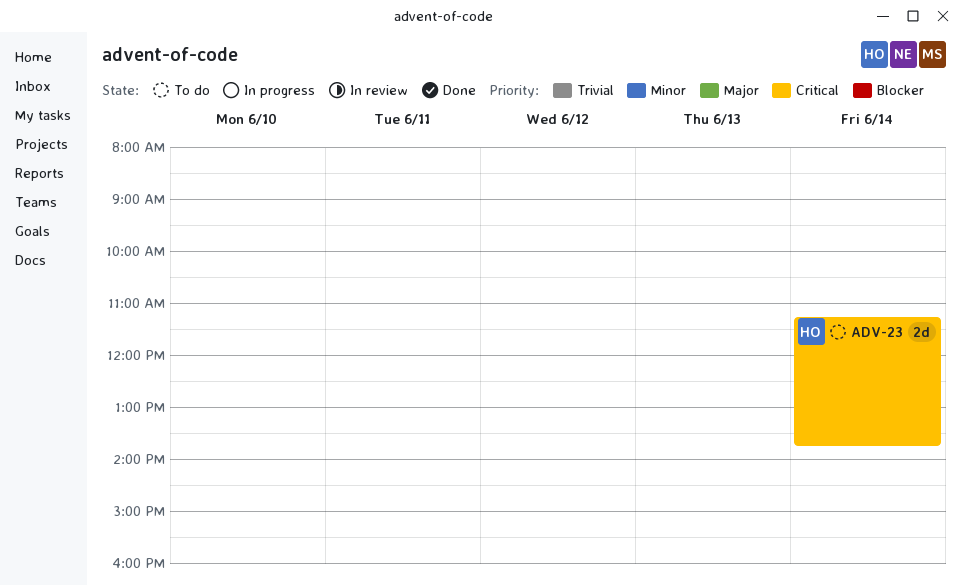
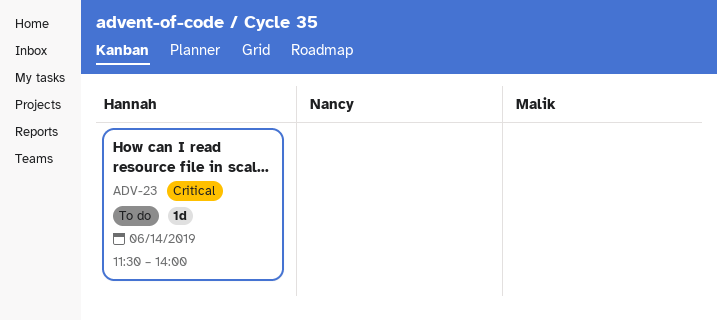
ADV-23, estimate: 2d -> 1d
ADV-23, begins: 11:15 -> 11:30
ADV-23, ends: 13:45 -> 14:00

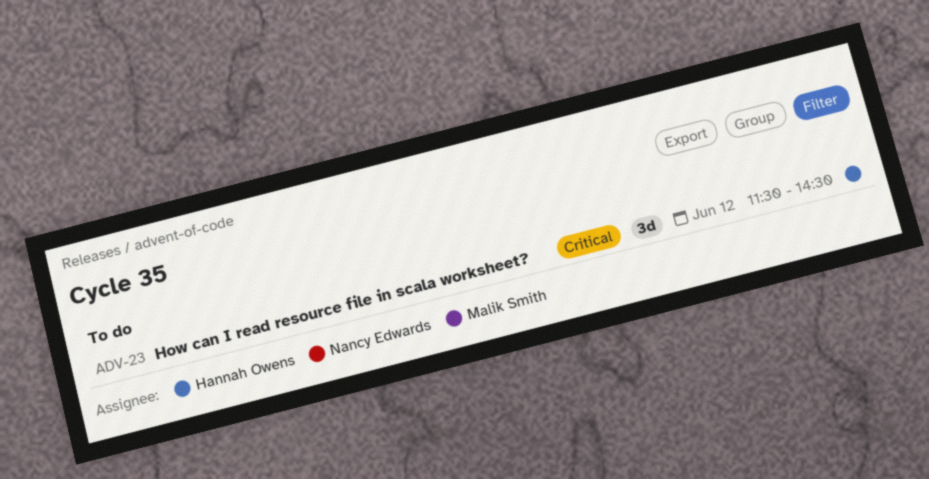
ADV-23, estimate: 1d -> 3d
ADV-23, day: Jun 14 -> Jun 12
ADV-23, ends: 14:00 -> 14:30

